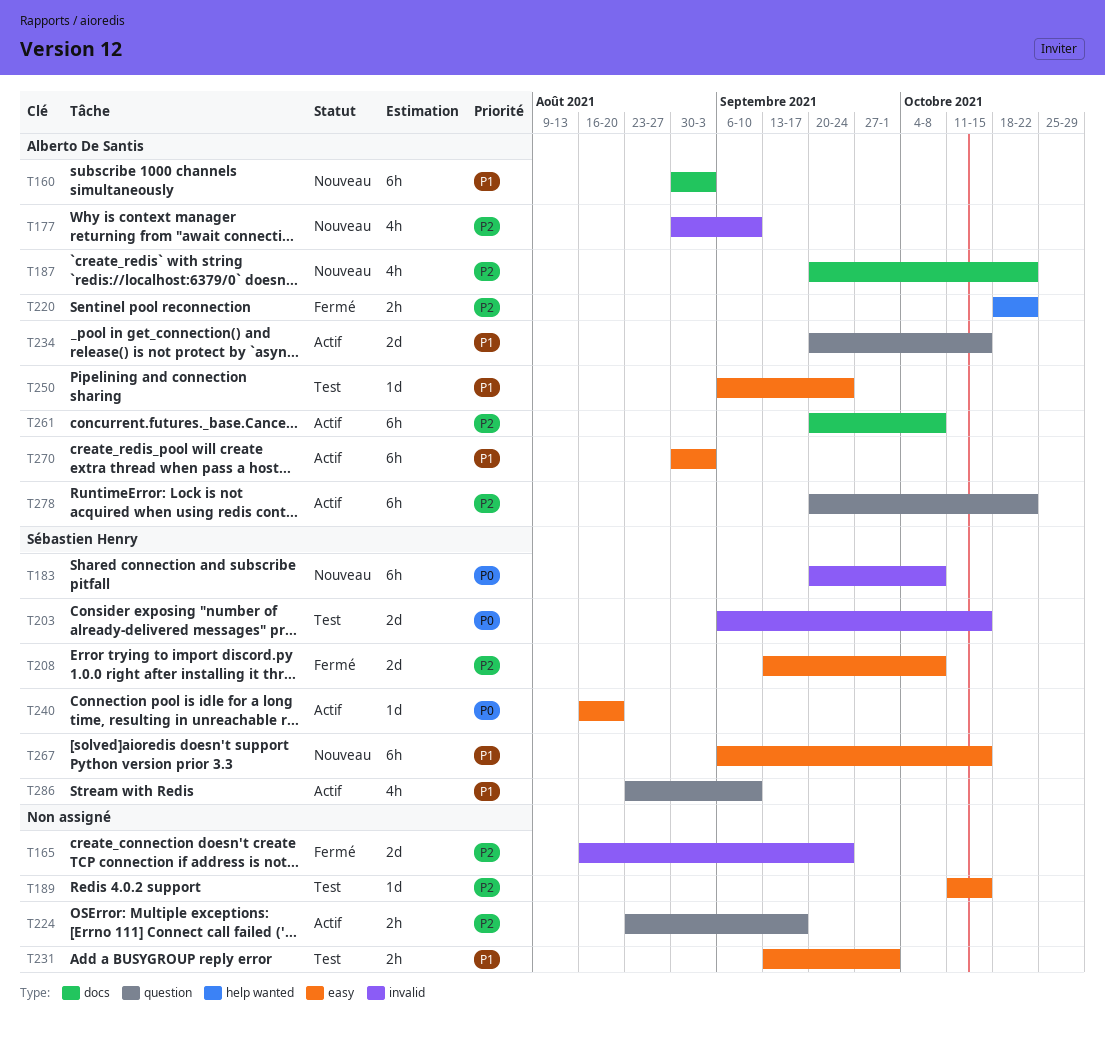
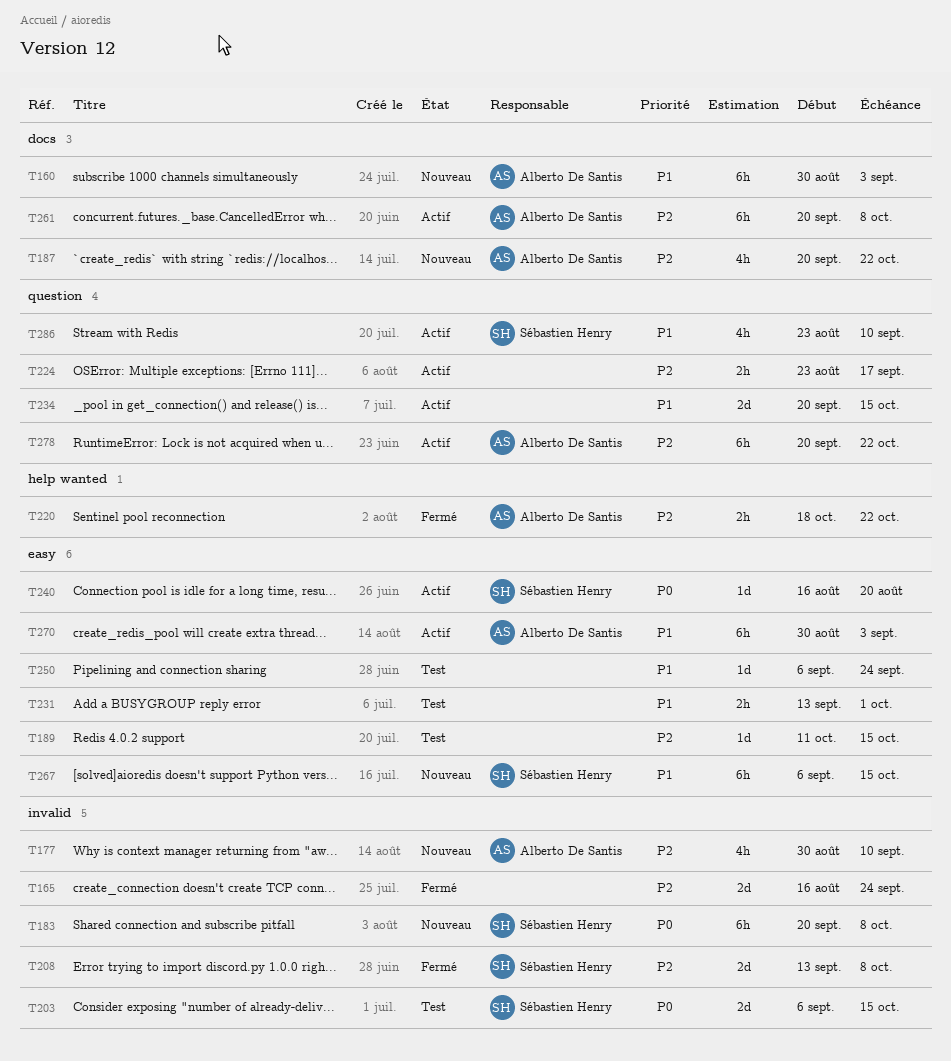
T208, label: easy -> invalid
T234, owner: Alberto De Santis -> none
T250, owner: Alberto De Santis -> none

